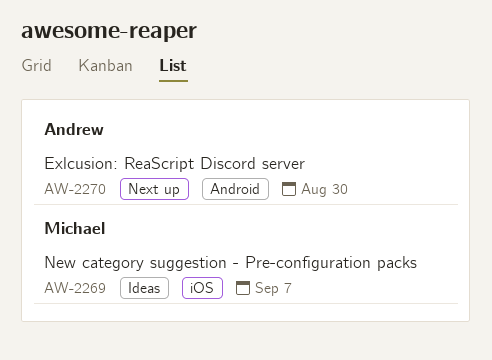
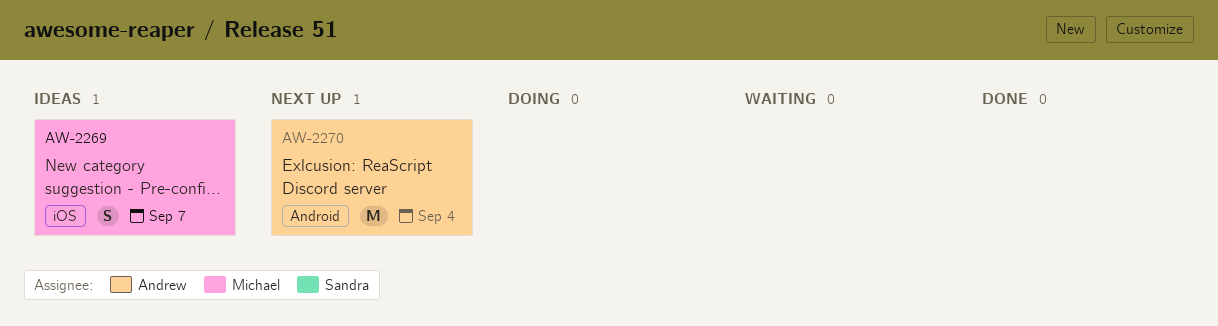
AW-2270, due: Aug 30 -> Sep 4

